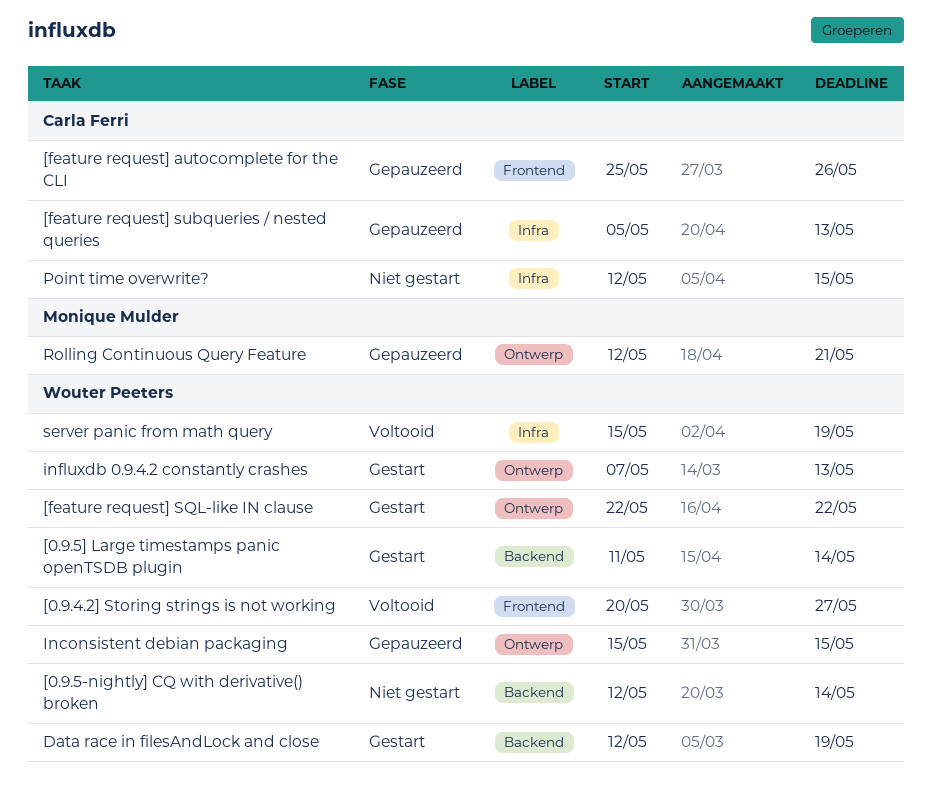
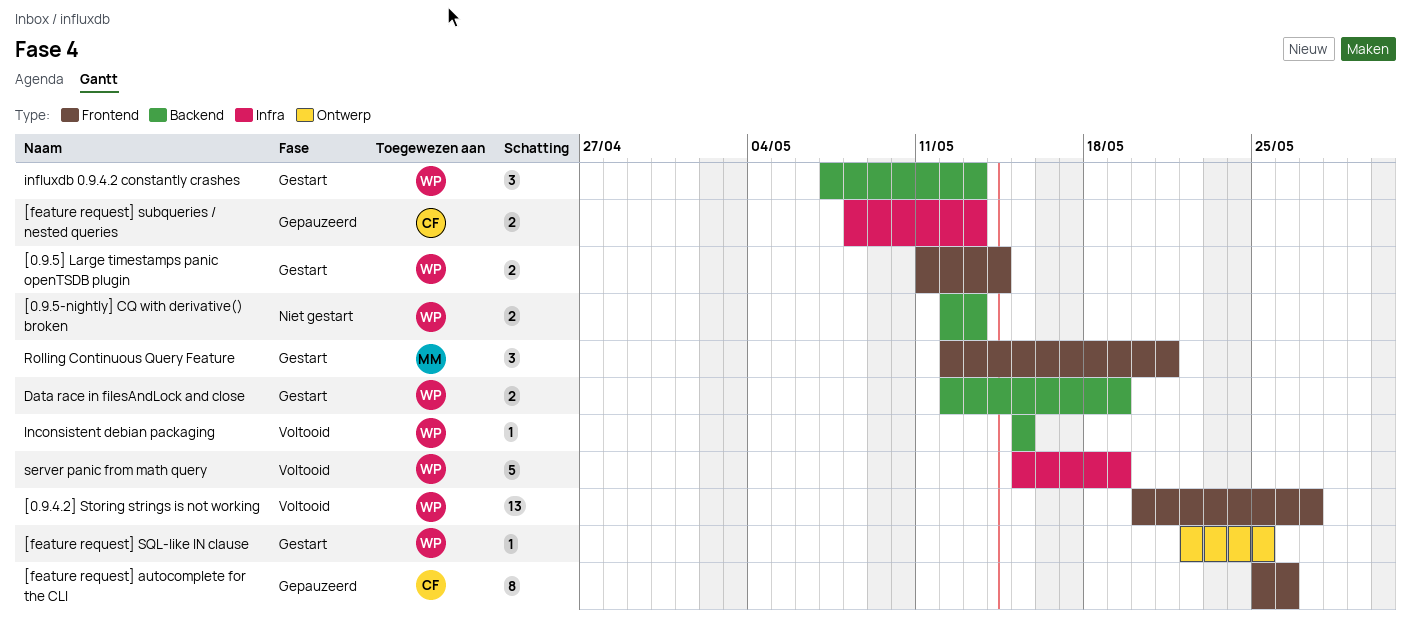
[0.9.5-nightly] CQ with derivative() broken, due: May 14 -> May 13
[0.9.5] Large timestamps panic openTSDB plugin, label: Backend -> Frontend
[feature request] SQL-like IN clause, due: May 22 -> May 25
[feature request] subqueries / nested queries, start: May 5 -> May 8
Inconsistent debian packaging, status: Gepauzeerd -> Voltooid
Inconsistent debian packaging, label: Ontwerp -> Backend
influxdb 0.9.4.2 constantly crashes, label: Ontwerp -> Backend
Point time overwrite?: present -> none
Rolling Continuous Query Feature, status: Gepauzeerd -> Gestart
Rolling Continuous Query Feature, label: Ontwerp -> Frontend

